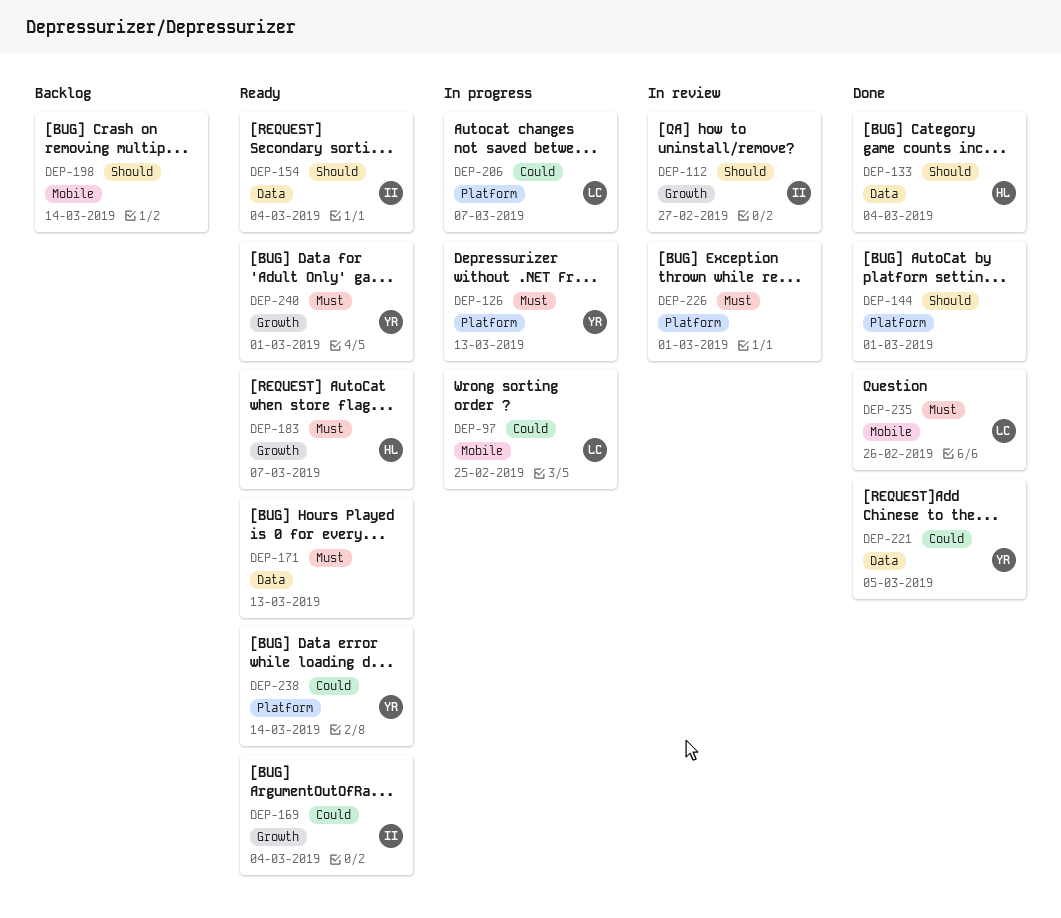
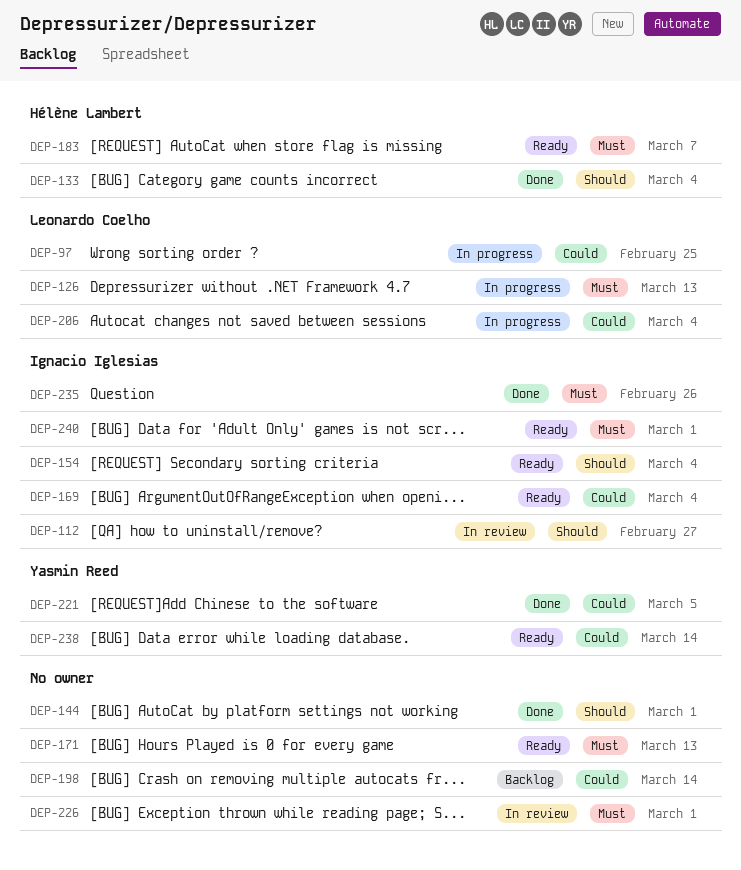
DEP-126, owner: Yasmin Reed -> Leonardo Coelho
DEP-198, priority: Should -> Could
DEP-206, due: Mar 7 -> Mar 4
DEP-235, owner: Leonardo Coelho -> Ignacio Iglesias
DEP-240, owner: Yasmin Reed -> Ignacio Iglesias

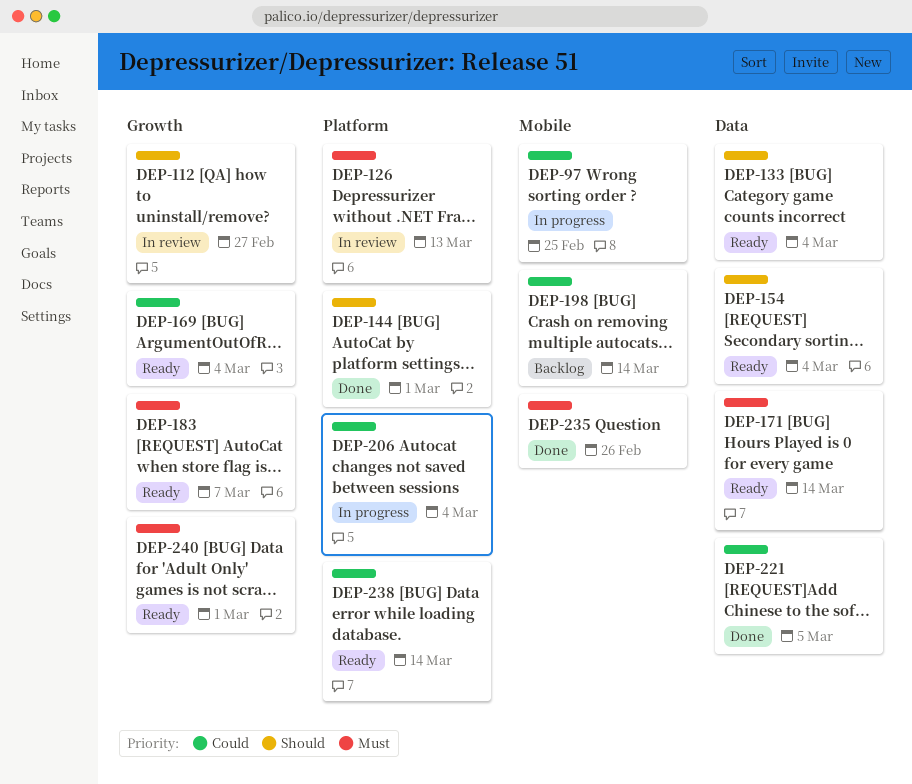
DEP-126, status: In progress -> In review
DEP-133, status: Done -> Ready
DEP-171, due: Mar 13 -> Mar 14
DEP-226: present -> none

